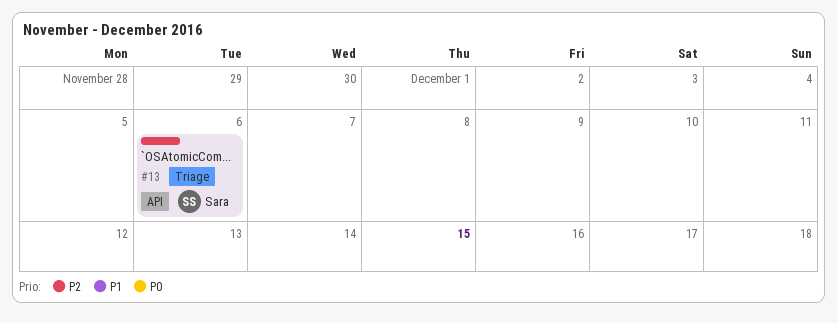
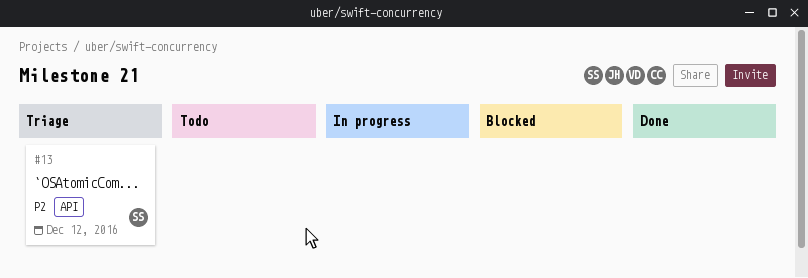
#13, due: Dec 6 -> Dec 12

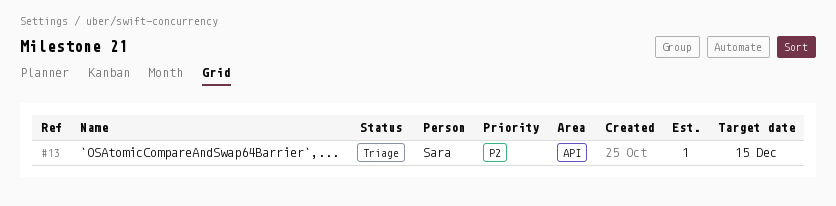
#13, due: Dec 12 -> Dec 15

